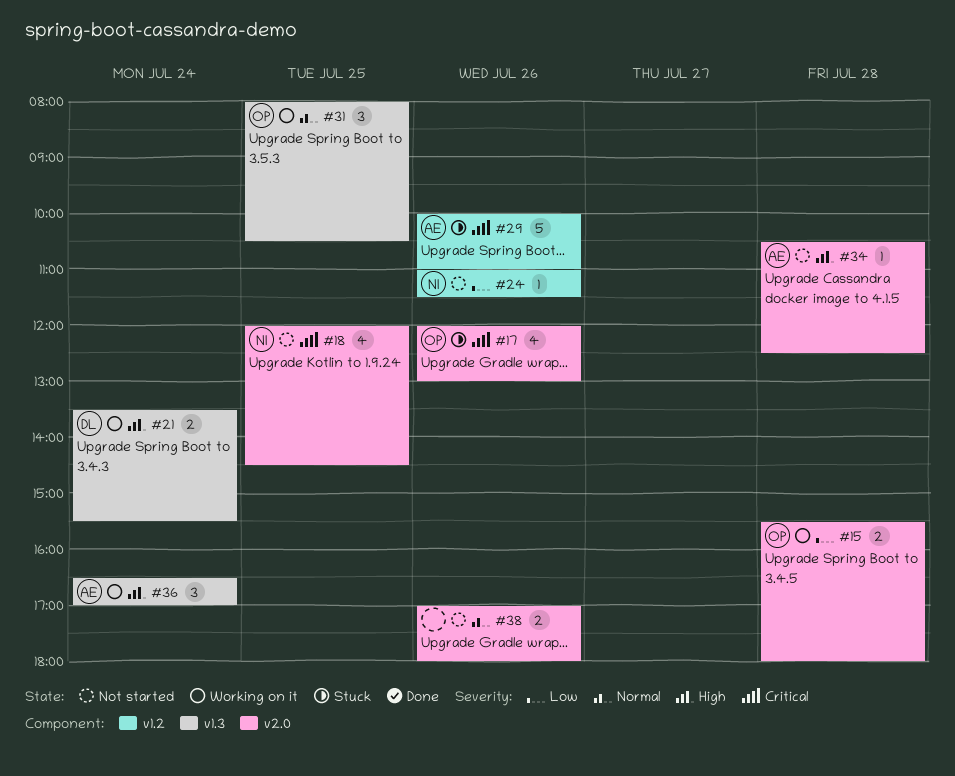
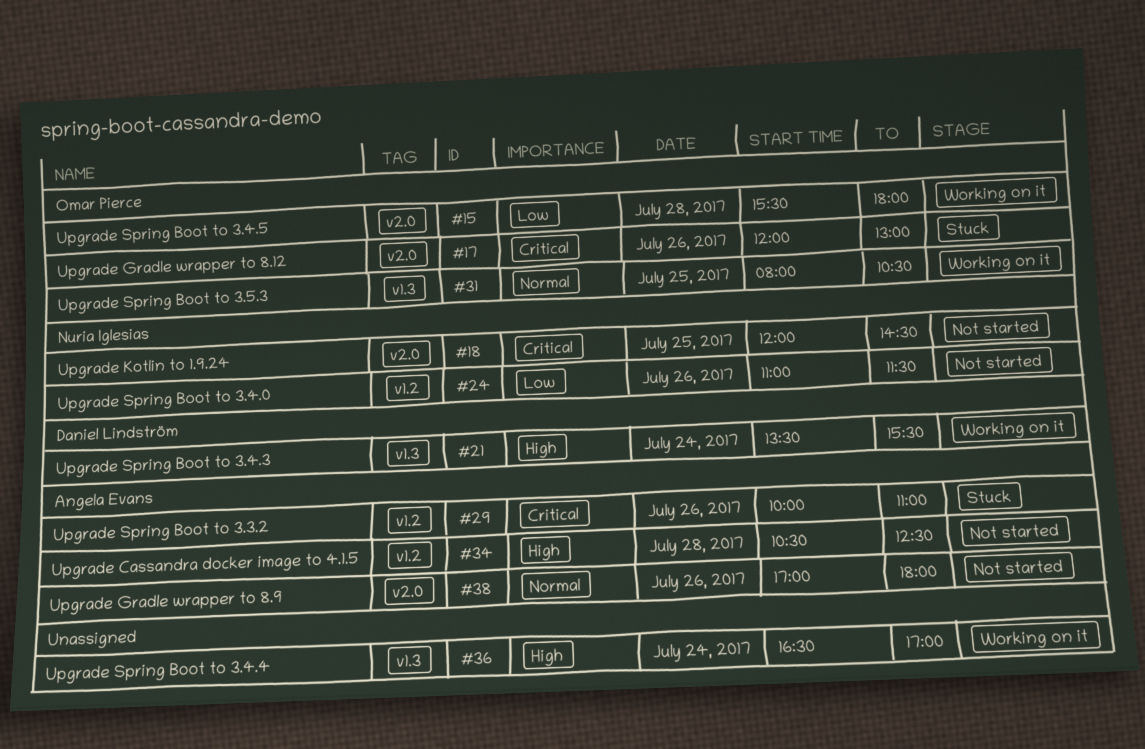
#34, label: v2.0 -> v1.2
#36, owner: Angela Evans -> none
#38, owner: none -> Angela Evans

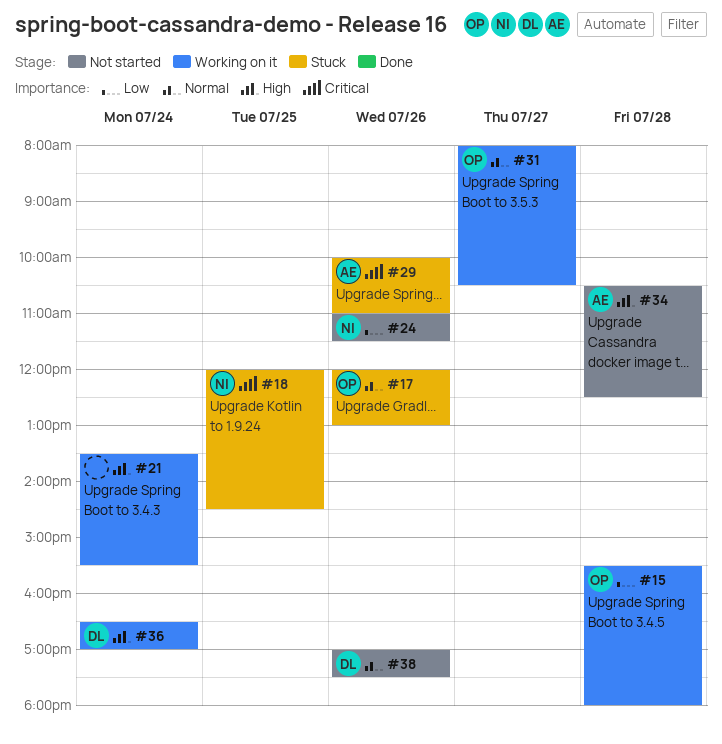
#17, priority: Critical -> Normal
#18, status: Not started -> Stuck
#21, owner: Daniel Lindström -> none
#31, day: Jul 25 -> Jul 27
#36, owner: none -> Daniel Lindström
#38, owner: Angela Evans -> Daniel Lindström
#38, ends: 18:00 -> 17:30

